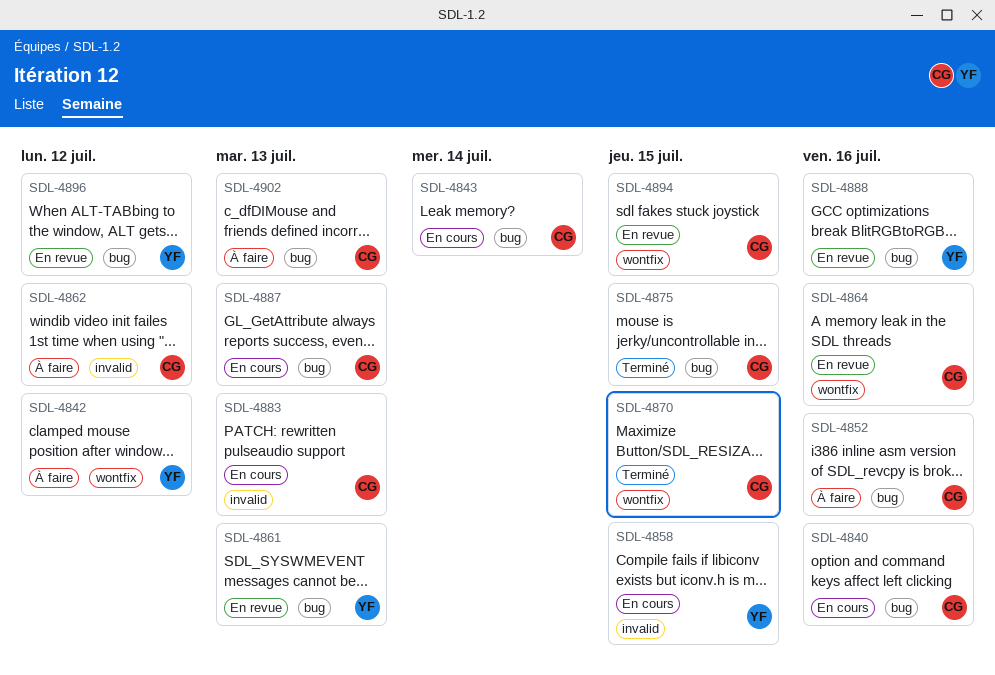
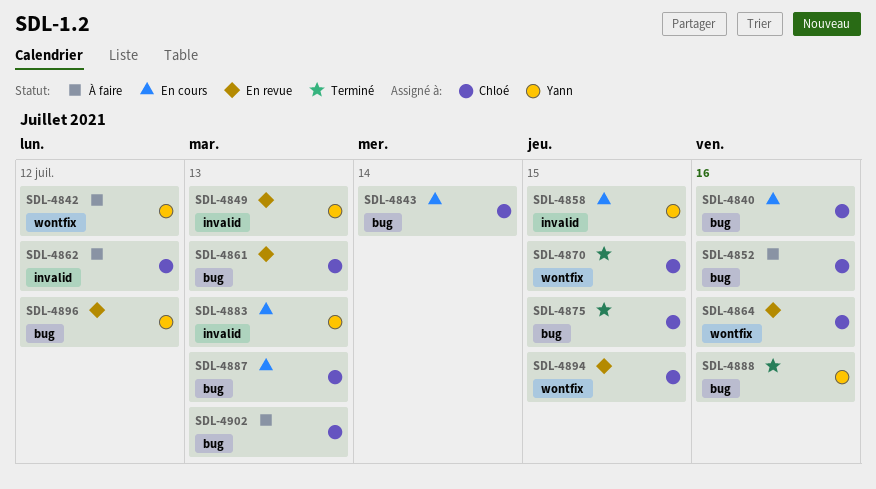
SDL-4849: none -> present
SDL-4861, owner: Yann -> Chloé
SDL-4883, owner: Chloé -> Yann
SDL-4888, status: En revue -> Terminé

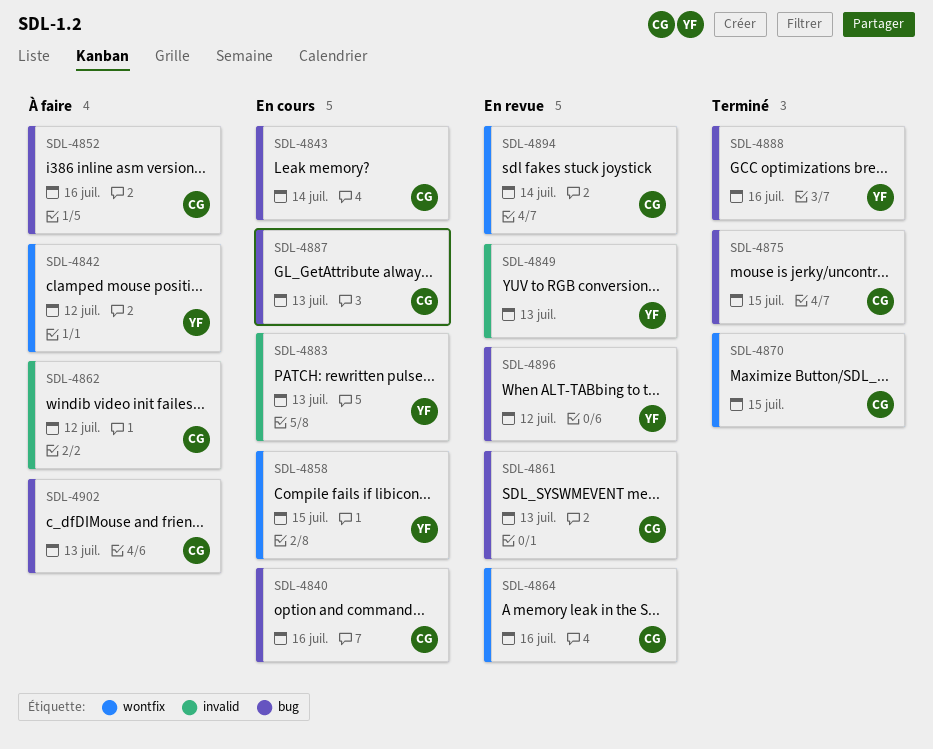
SDL-4858, label: invalid -> wontfix
SDL-4894, due: Jul 15 -> Jul 14

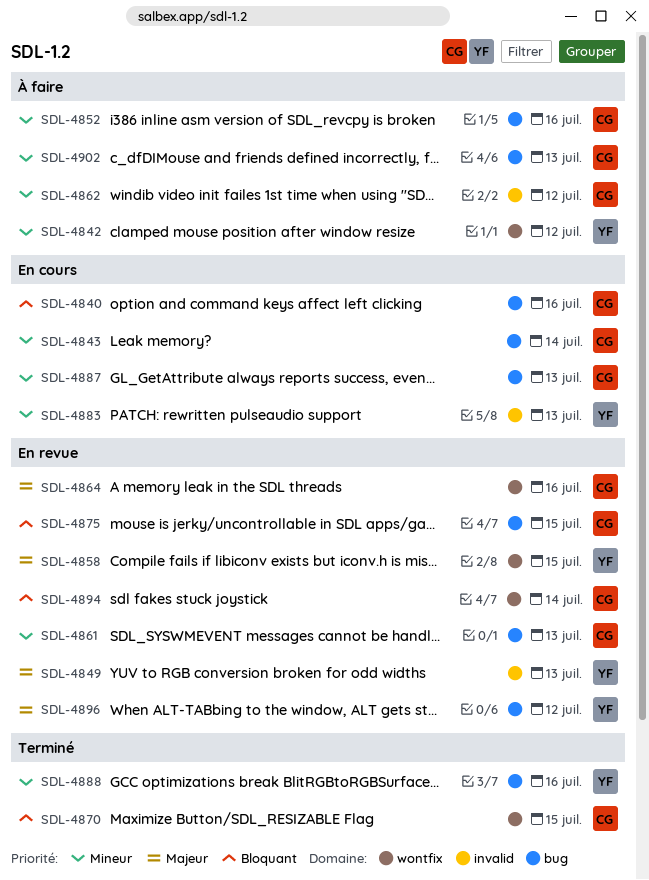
SDL-4858, status: En cours -> En revue
SDL-4875, status: Terminé -> En revue

